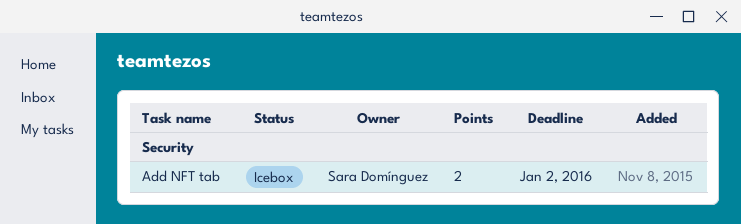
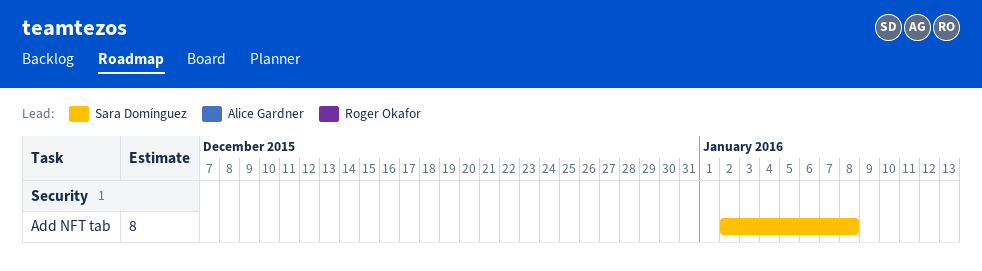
Add NFT tab, estimate: 2 -> 8
Add NFT tab, due: Jan 2 -> Jan 8

